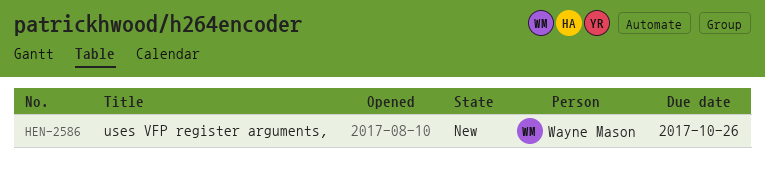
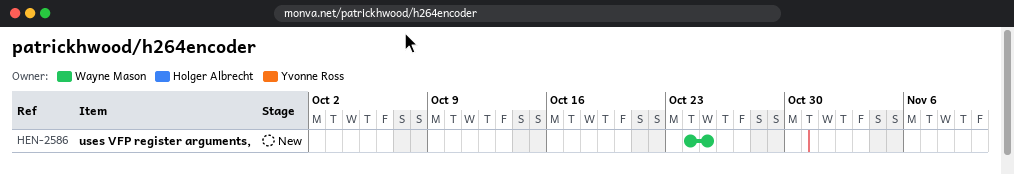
HEN-2586, due: Oct 26 -> Oct 25

